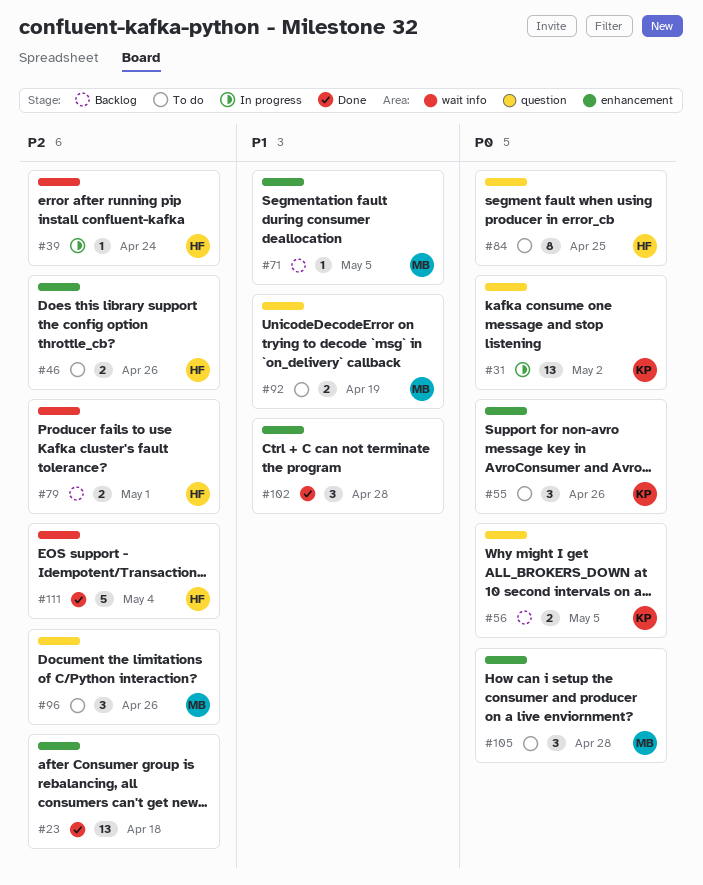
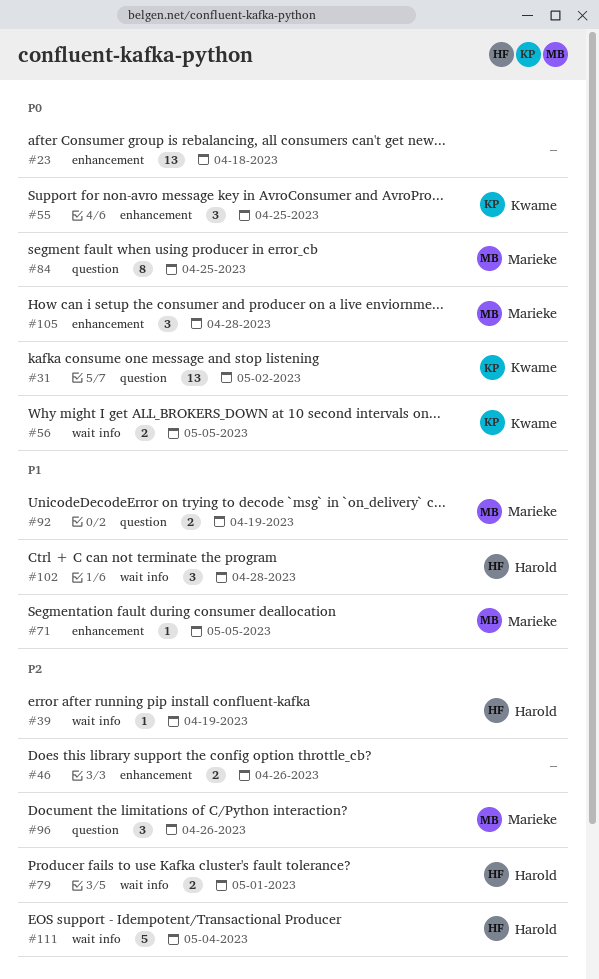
#23, priority: P2 -> P0
#39, due: Apr 24 -> Apr 19
#46, owner: Harold -> none
#55, due: Apr 26 -> Apr 25
#56, label: question -> wait info
#84, owner: Harold -> Marieke
#102, owner: none -> Harold
#102, label: enhancement -> wait info

